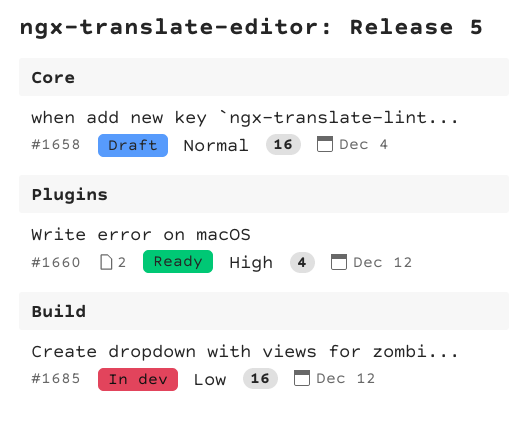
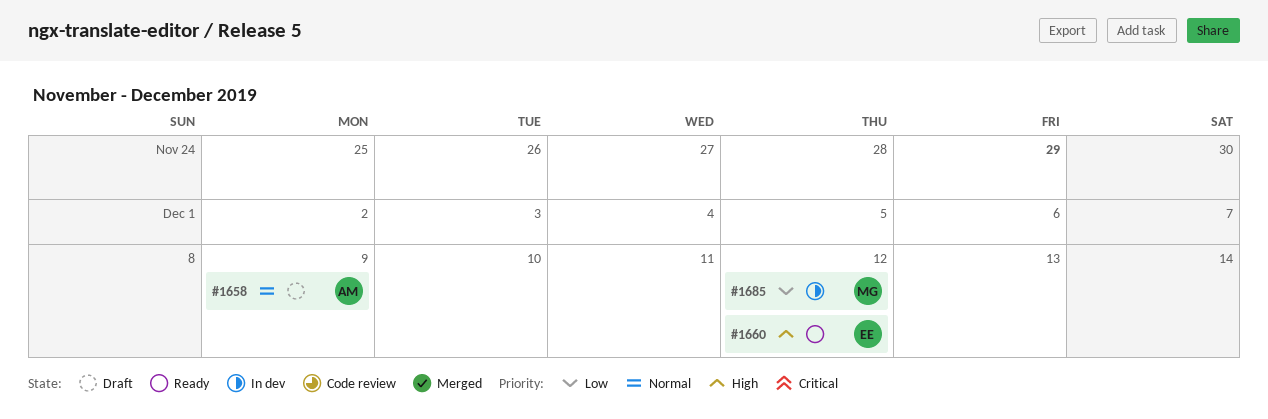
#1658, due: Dec 4 -> Dec 9

